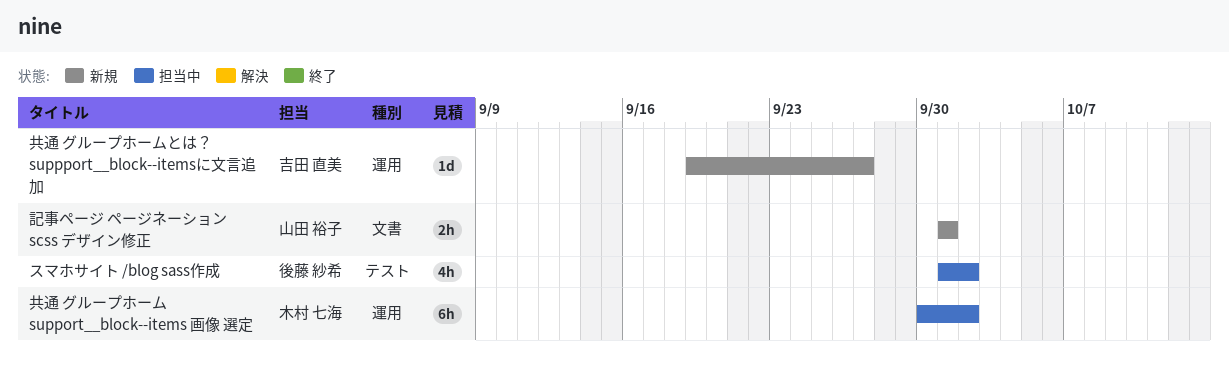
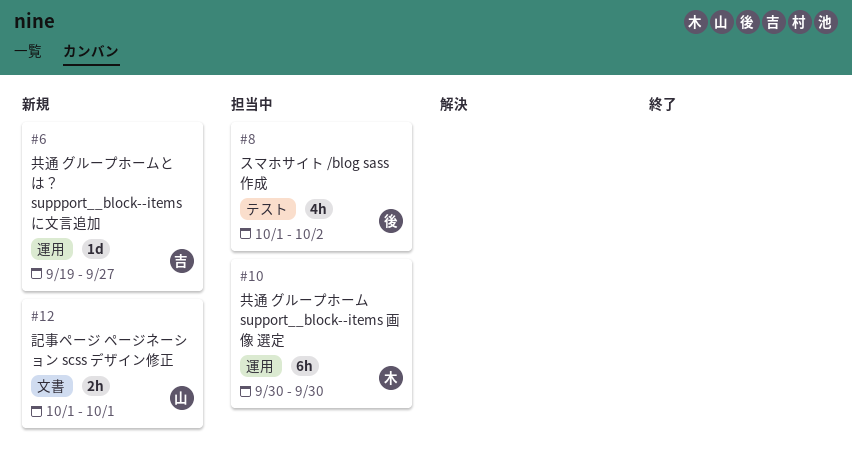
共通 グループホーム support__block--items 画像 選定, due: Oct 2 -> Sep 30

